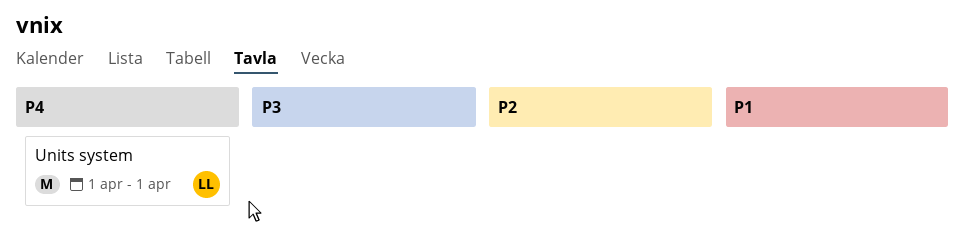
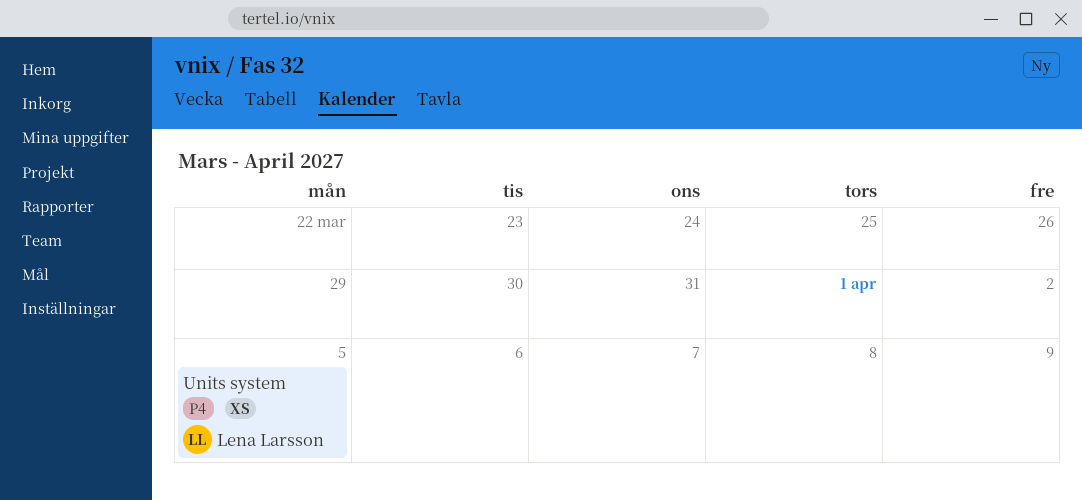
Units system, estimate: M -> XS
Units system, due: Apr 1 -> Apr 5

